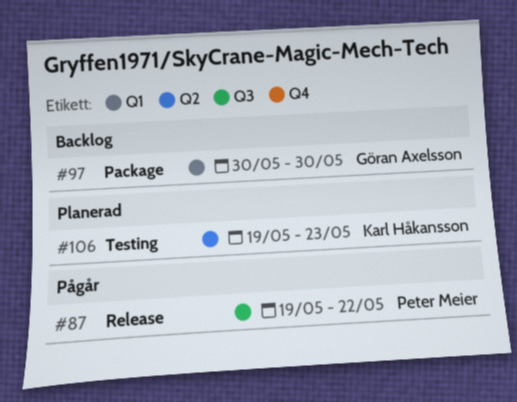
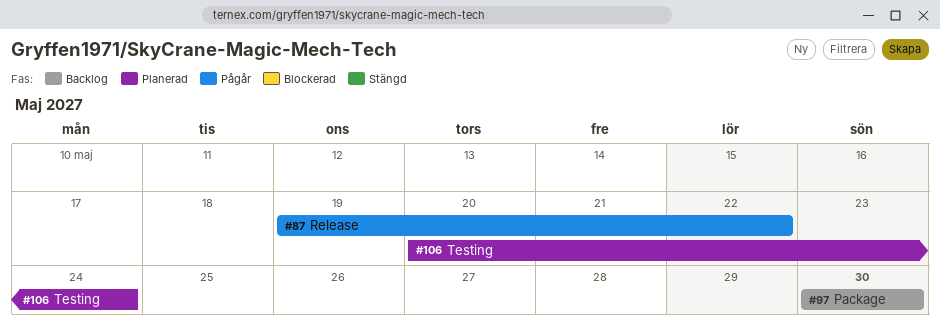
#106, start: May 19 -> May 20
#106, due: May 23 -> May 24

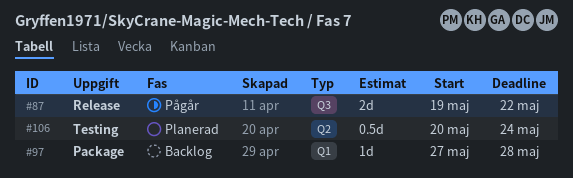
#97, start: May 30 -> May 27
#97, due: May 30 -> May 28

